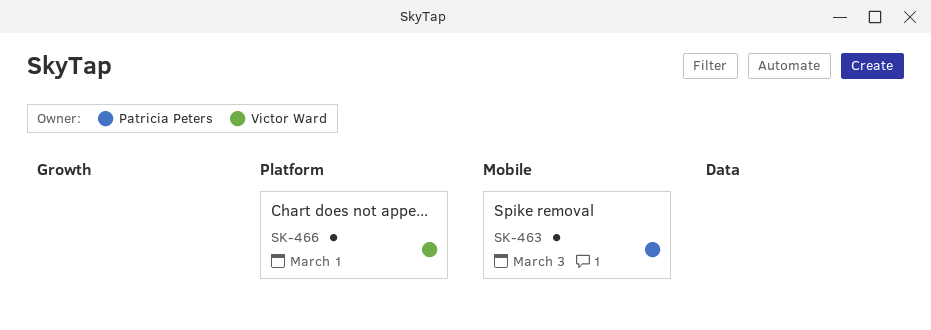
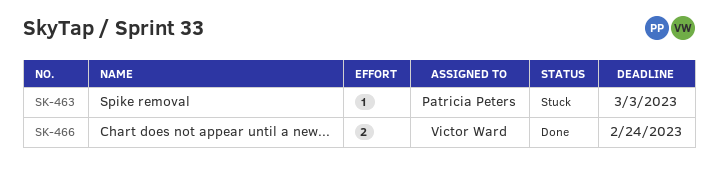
SK-466, estimate: 1 -> 2
SK-466, due: Mar 1 -> Feb 24

